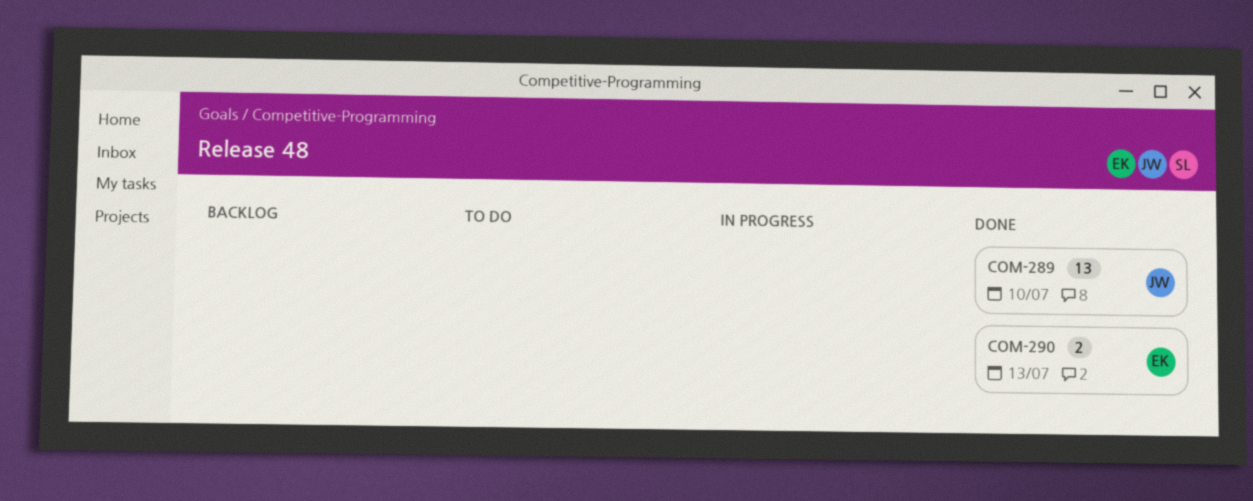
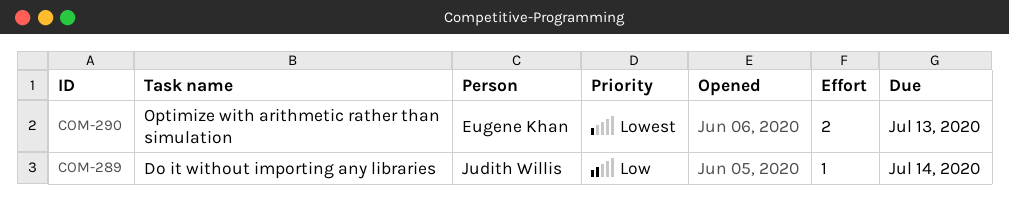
COM-289, estimate: 13 -> 1
COM-289, due: Jul 10 -> Jul 14

